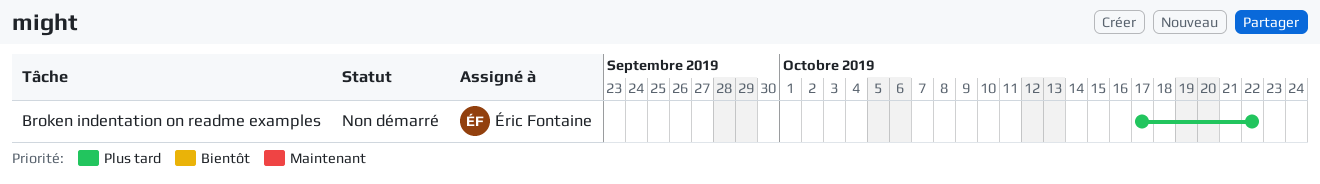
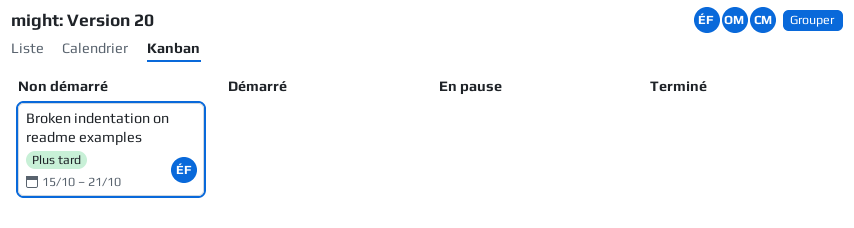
Broken indentation on readme examples, start: Oct 17 -> Oct 15
Broken indentation on readme examples, due: Oct 22 -> Oct 21

